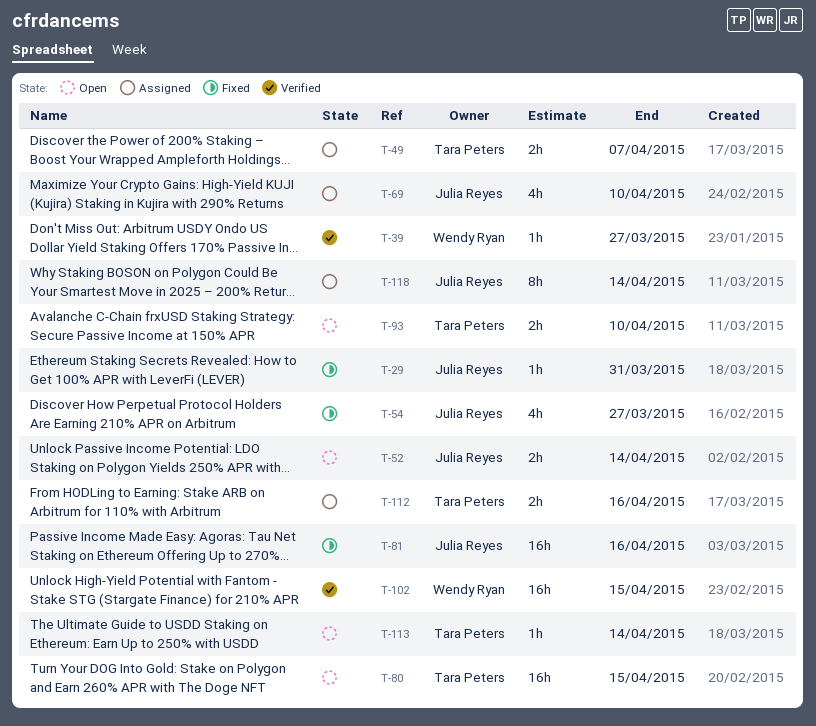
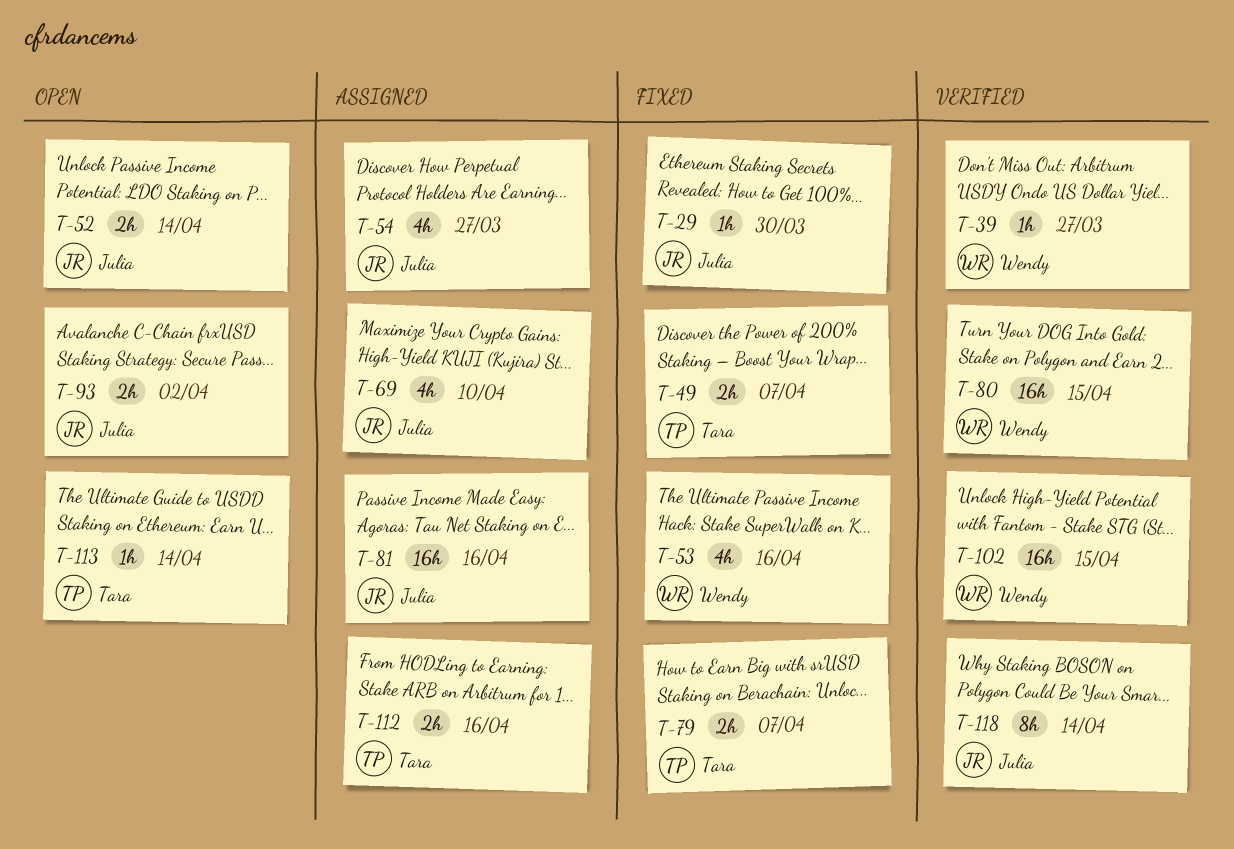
T-29, due: Mar 31 -> Mar 30
T-49, status: Assigned -> Fixed
T-53: none -> present
T-54, status: Fixed -> Assigned
T-79: none -> present
T-80, status: Open -> Verified
T-80, owner: Tara Peters -> Wendy Ryan
T-81, status: Fixed -> Assigned
T-93, owner: Tara Peters -> Julia Reyes
T-93, due: Apr 10 -> Apr 2
T-118, status: Assigned -> Verified

